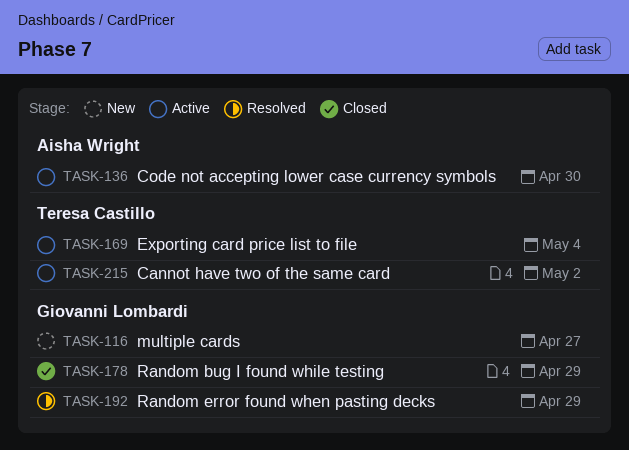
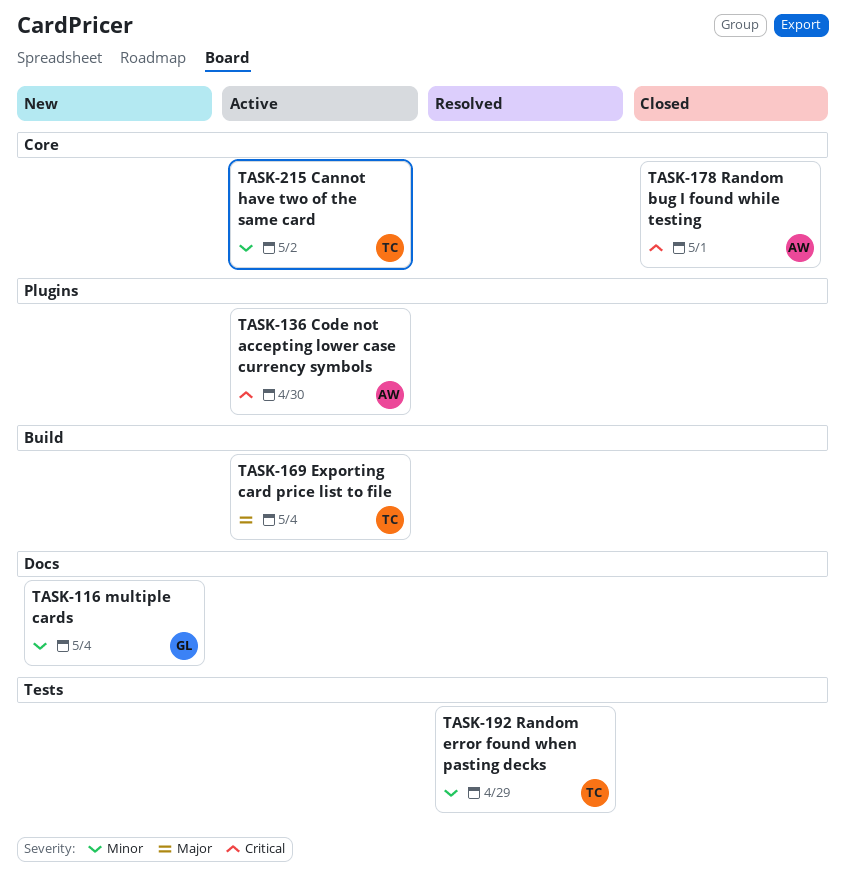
TASK-116, due: Apr 27 -> May 4
TASK-178, owner: Giovanni Lombardi -> Aisha Wright
TASK-178, due: Apr 29 -> May 1
TASK-192, owner: Giovanni Lombardi -> Teresa Castillo

